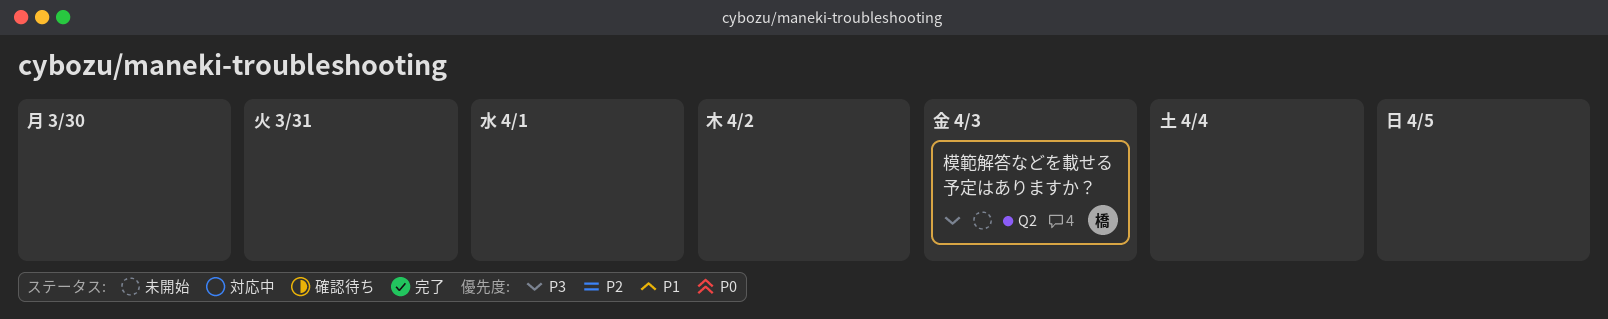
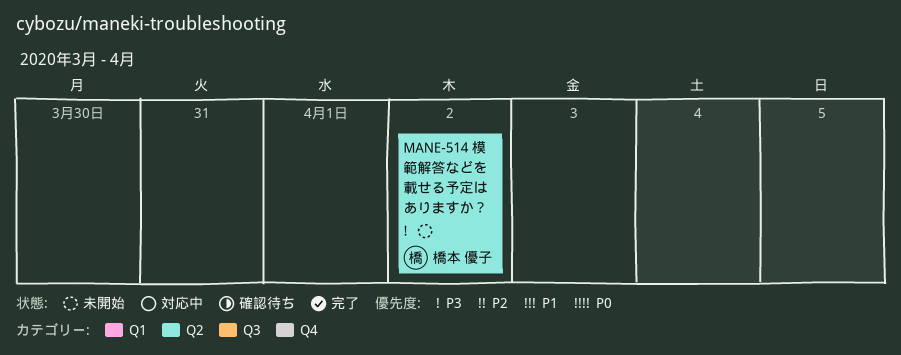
模範解答などを載せる予定はありますか？, due: Apr 3 -> Apr 2

